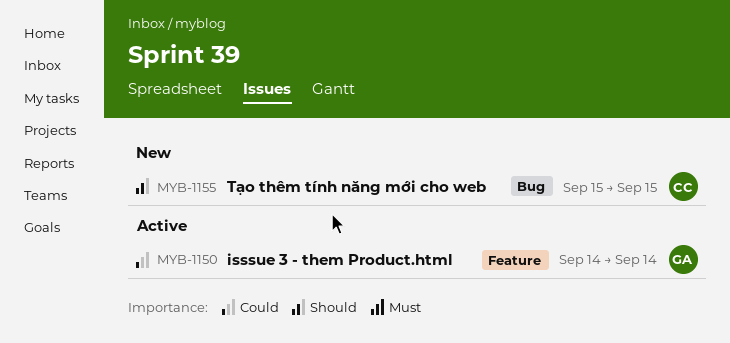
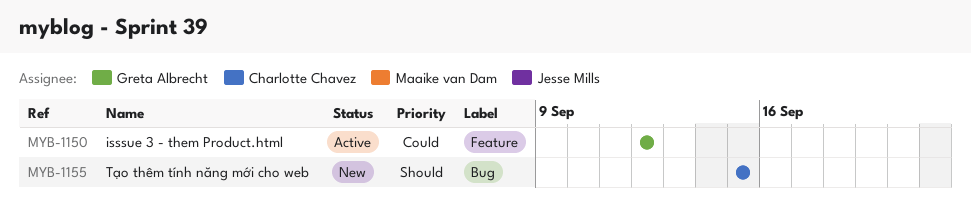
MYB-1150, start: Sep 14 -> Sep 12
MYB-1150, due: Sep 14 -> Sep 12

